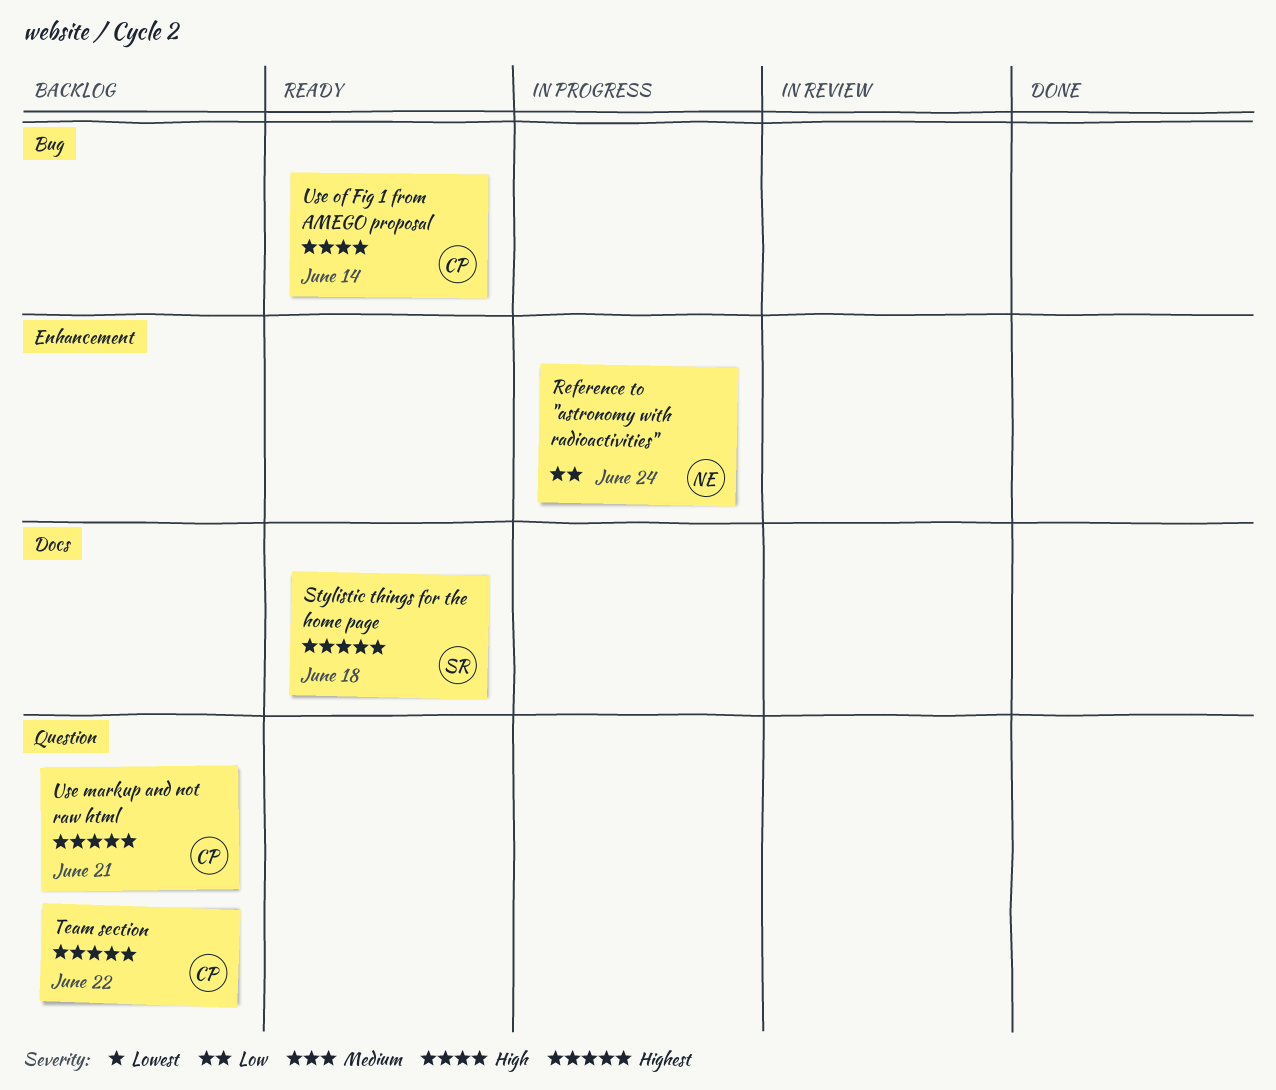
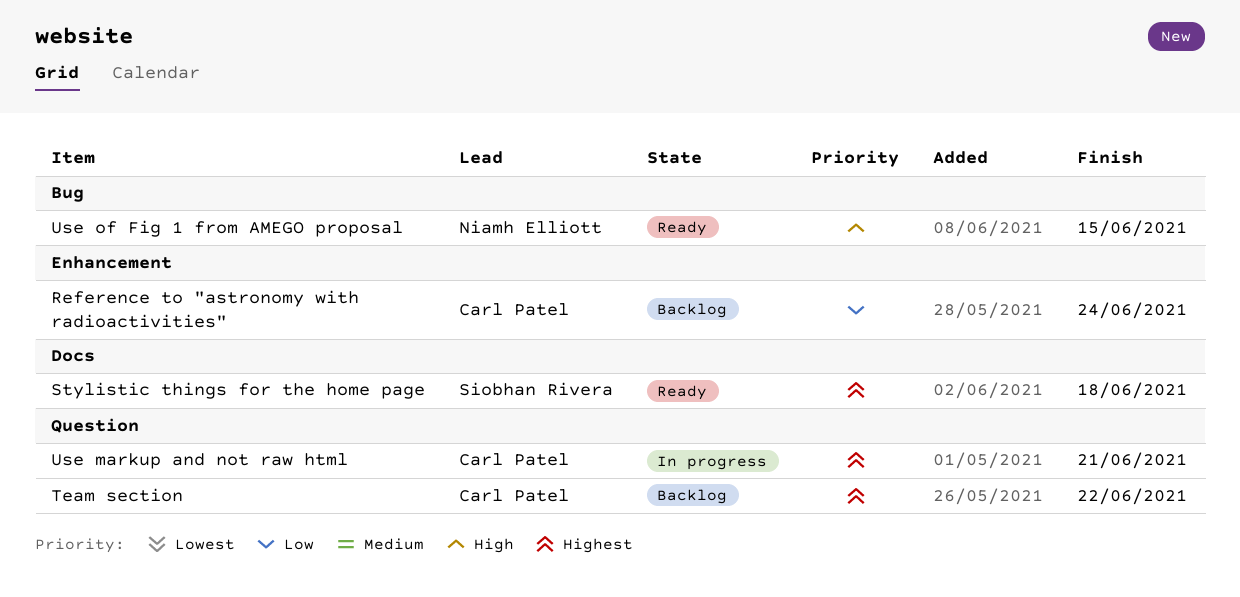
Reference to "astronomy with radioactivities", status: In progress -> Backlog
Reference to "astronomy with radioactivities", owner: Niamh Elliott -> Carl Patel
Use markup and not raw html, status: Backlog -> In progress
Use of Fig 1 from AMEGO proposal, owner: Carl Patel -> Niamh Elliott
Use of Fig 1 from AMEGO proposal, due: Jun 14 -> Jun 15

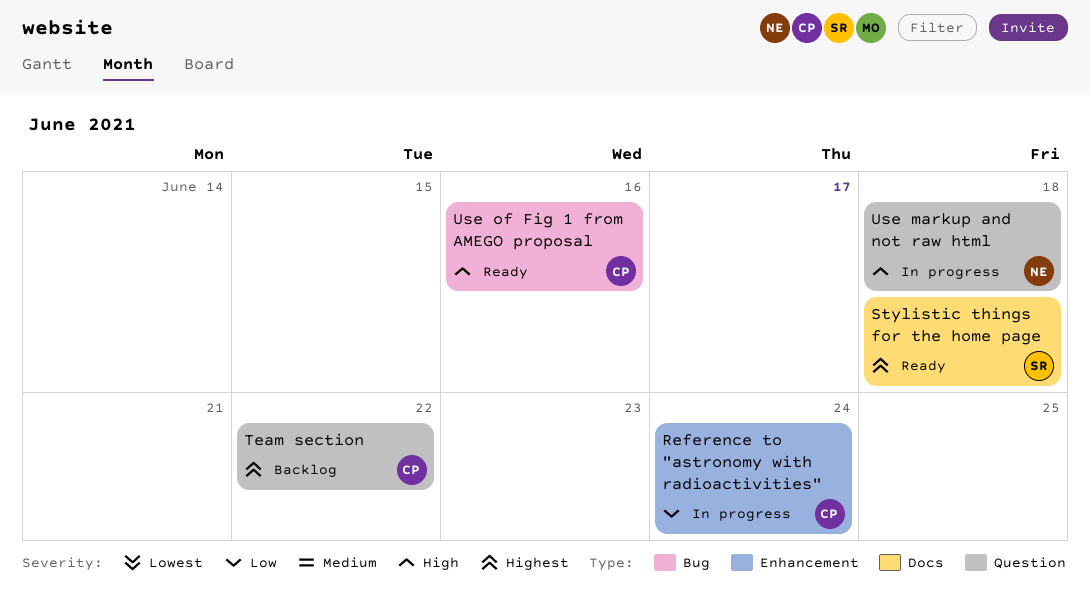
Reference to "astronomy with radioactivities", status: Backlog -> In progress
Use markup and not raw html, owner: Carl Patel -> Niamh Elliott
Use markup and not raw html, priority: Highest -> High
Use markup and not raw html, due: Jun 21 -> Jun 18
Use of Fig 1 from AMEGO proposal, owner: Niamh Elliott -> Carl Patel
Use of Fig 1 from AMEGO proposal, due: Jun 15 -> Jun 16

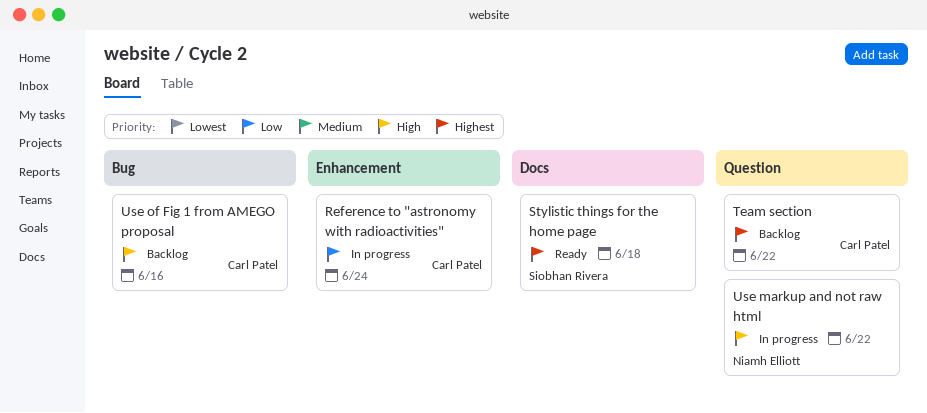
Use markup and not raw html, due: Jun 18 -> Jun 22
Use of Fig 1 from AMEGO proposal, status: Ready -> Backlog

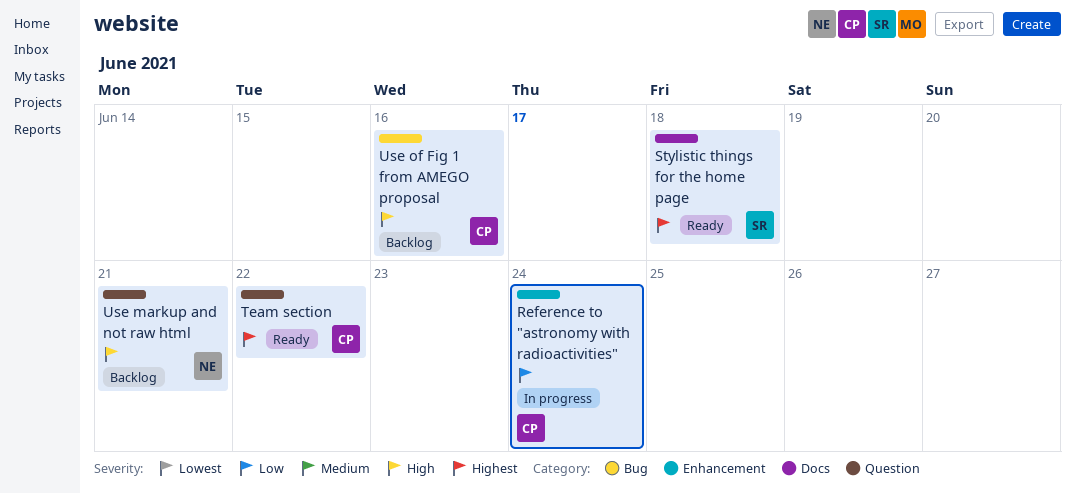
Team section, status: Backlog -> Ready
Use markup and not raw html, status: In progress -> Backlog
Use markup and not raw html, due: Jun 22 -> Jun 21

